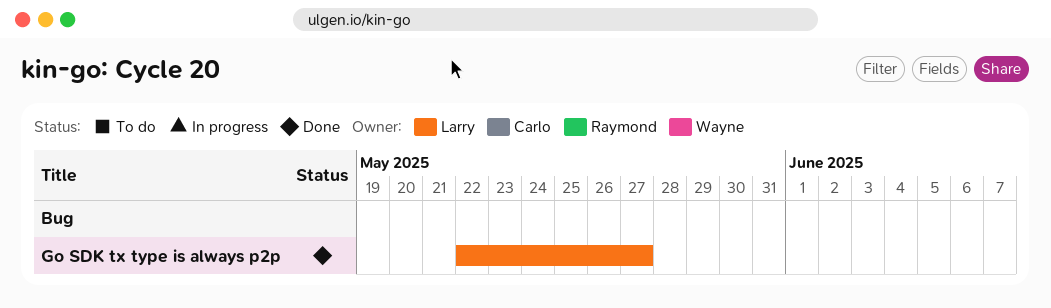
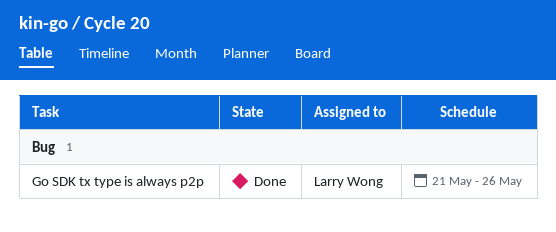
Go SDK tx type is always p2p, start: May 22 -> May 21
Go SDK tx type is always p2p, due: May 27 -> May 26

